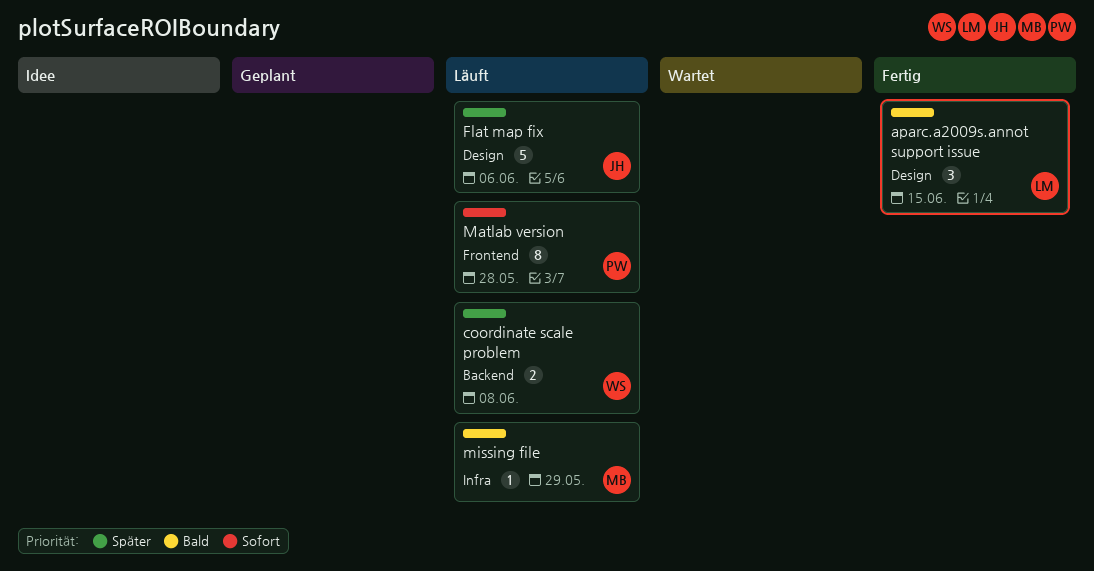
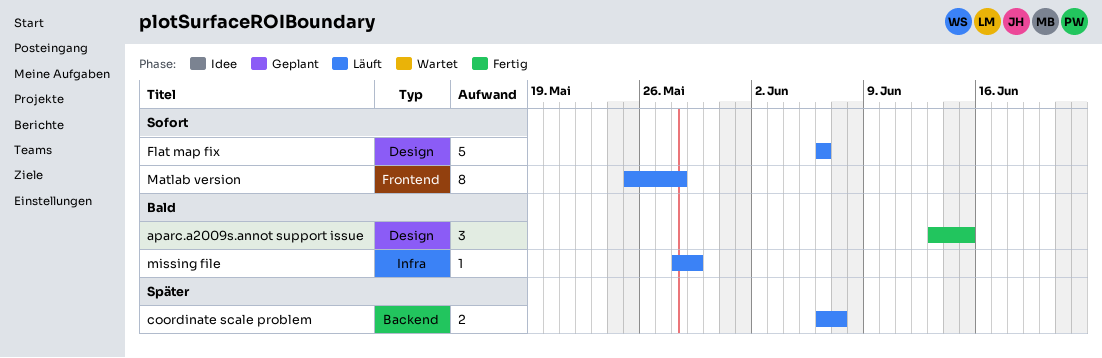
coordinate scale problem, due: Jun 8 -> Jun 7
Flat map fix, priority: Später -> Sofort

